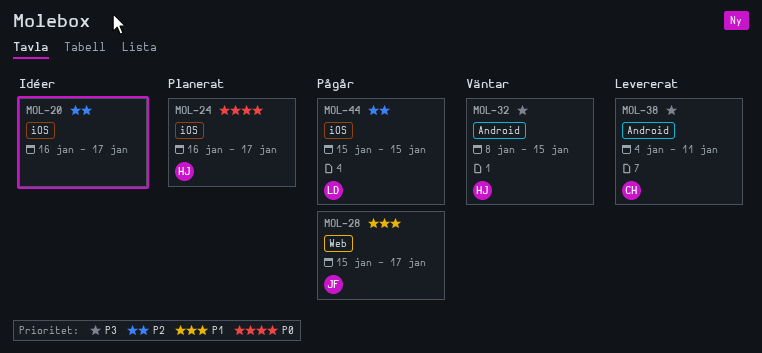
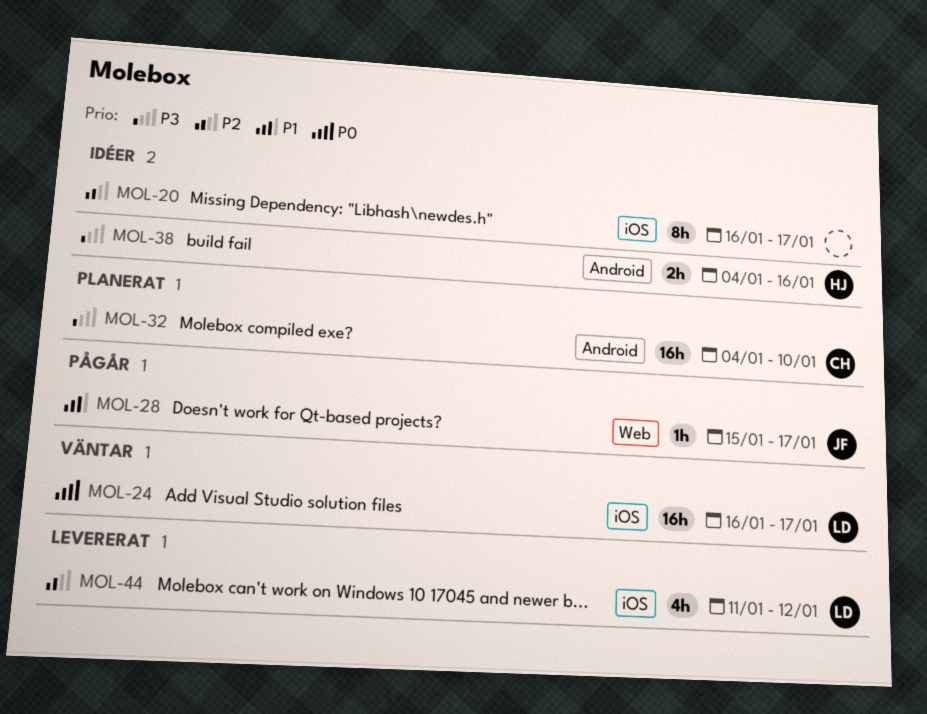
MOL-24, status: Planerat -> Väntar
MOL-24, owner: HJ -> LD
MOL-32, status: Väntar -> Planerat
MOL-32, owner: HJ -> CH
MOL-32, start: Jan 8 -> Jan 4
MOL-32, due: Jan 15 -> Jan 10
MOL-38, status: Levererat -> Idéer
MOL-38, owner: CH -> HJ
MOL-38, due: Jan 11 -> Jan 16
MOL-44, status: Pågår -> Levererat
MOL-44, start: Jan 15 -> Jan 11
MOL-44, due: Jan 15 -> Jan 12

